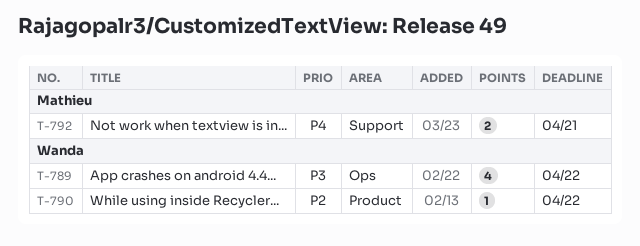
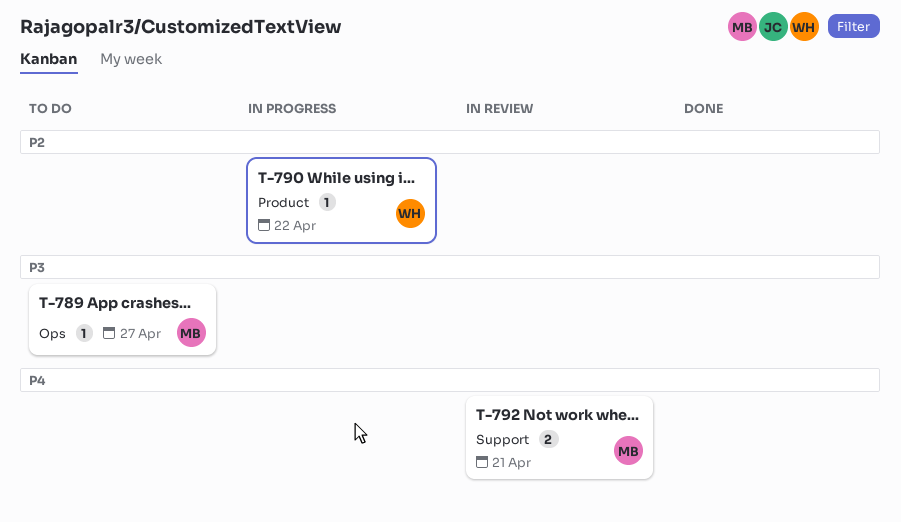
T-789, owner: Wanda -> Mathieu
T-789, estimate: 4 -> 1
T-789, due: Apr 22 -> Apr 27

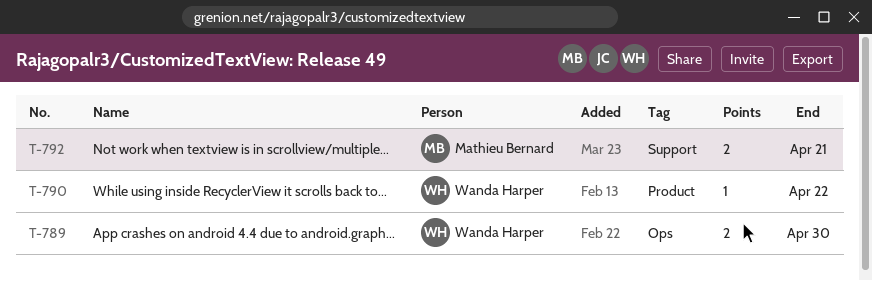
T-789, owner: Mathieu Bernard -> Wanda Harper
T-789, estimate: 1 -> 2
T-789, due: Apr 27 -> Apr 30

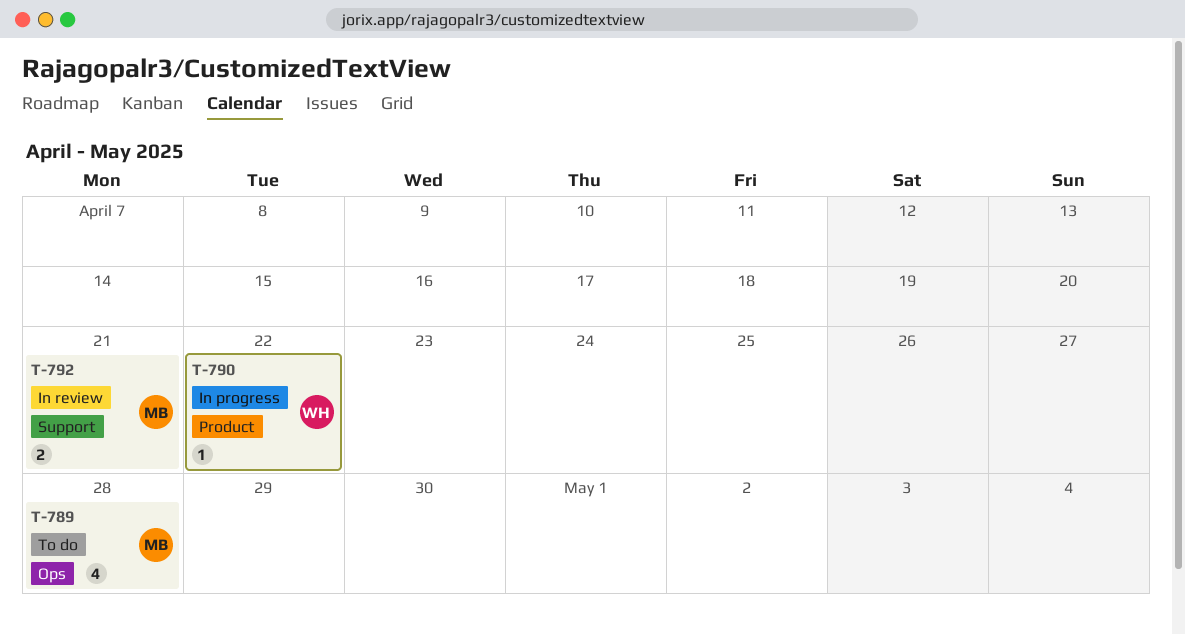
T-789, owner: Wanda Harper -> Mathieu Bernard
T-789, estimate: 2 -> 4
T-789, due: Apr 30 -> Apr 28

